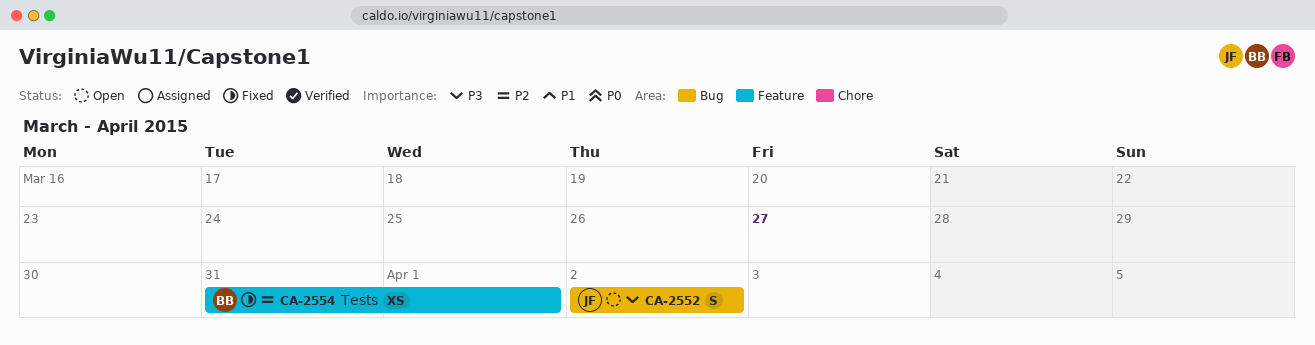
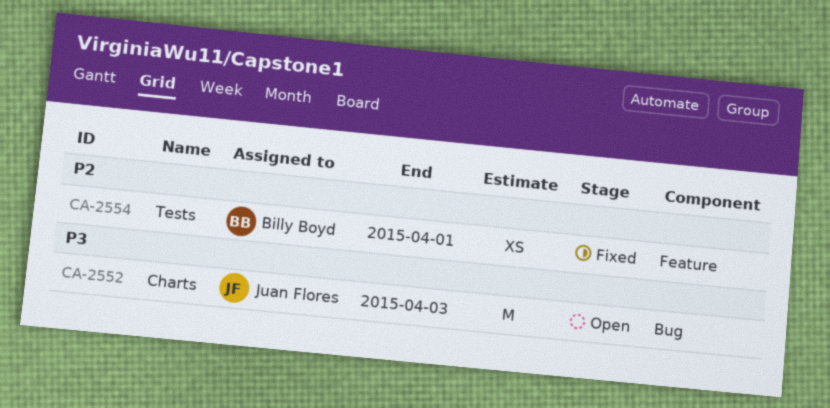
CA-2552, estimate: S -> M
CA-2552, due: Apr 2 -> Apr 3

